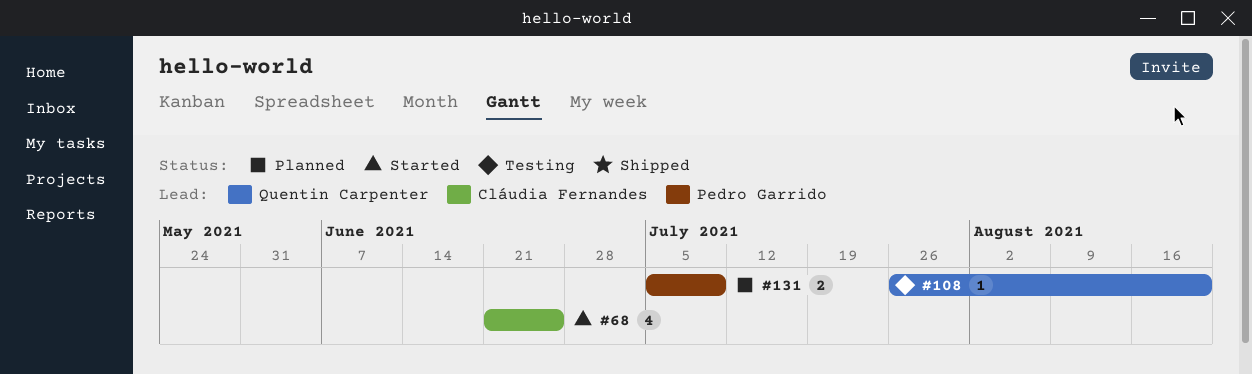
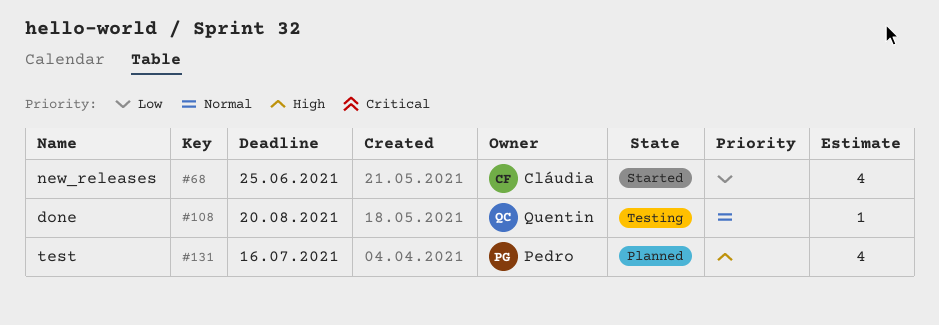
#131, estimate: 2 -> 4
#131, due: Jul 9 -> Jul 16

